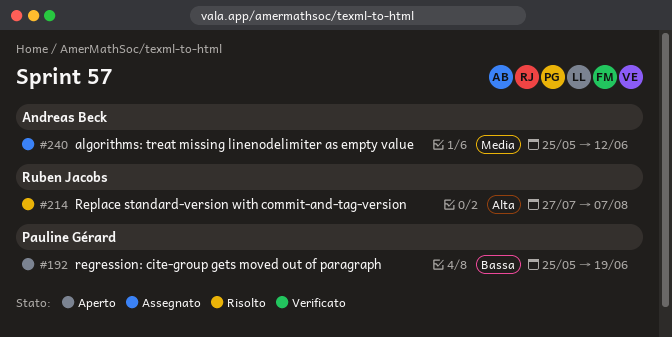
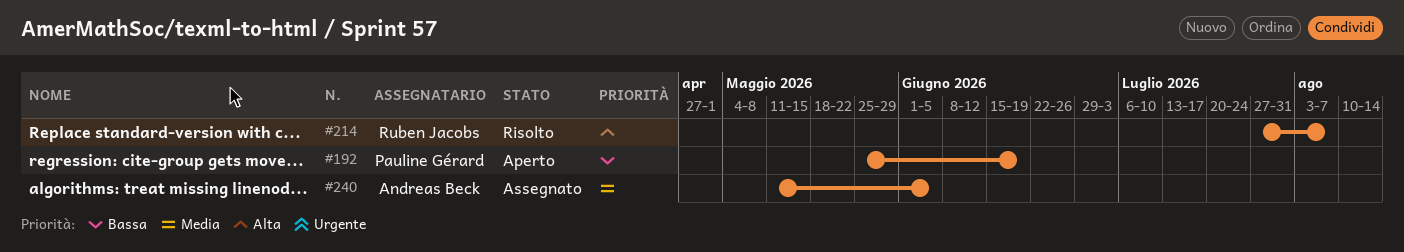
#240, start: May 25 -> May 11
#240, due: Jun 12 -> Jun 5

